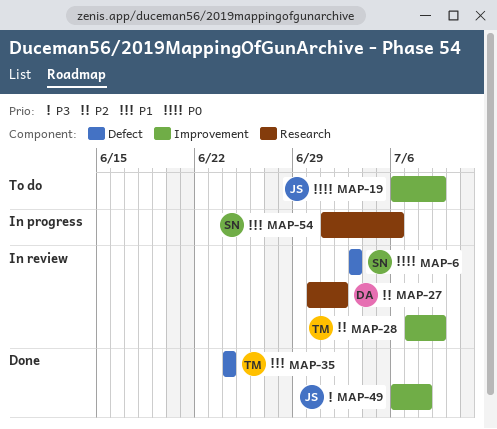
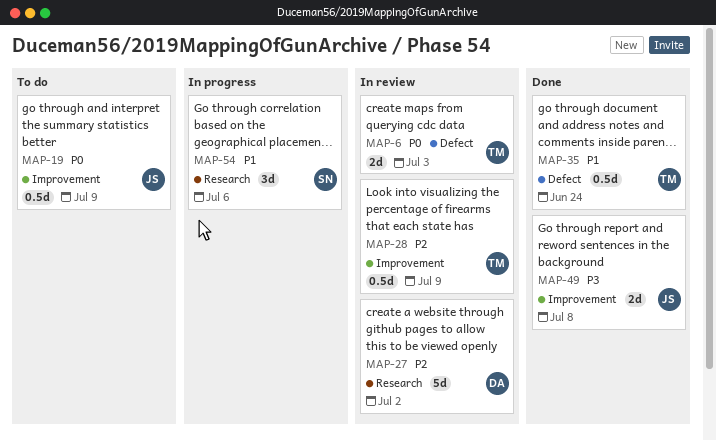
MAP-6, owner: SN -> TM

